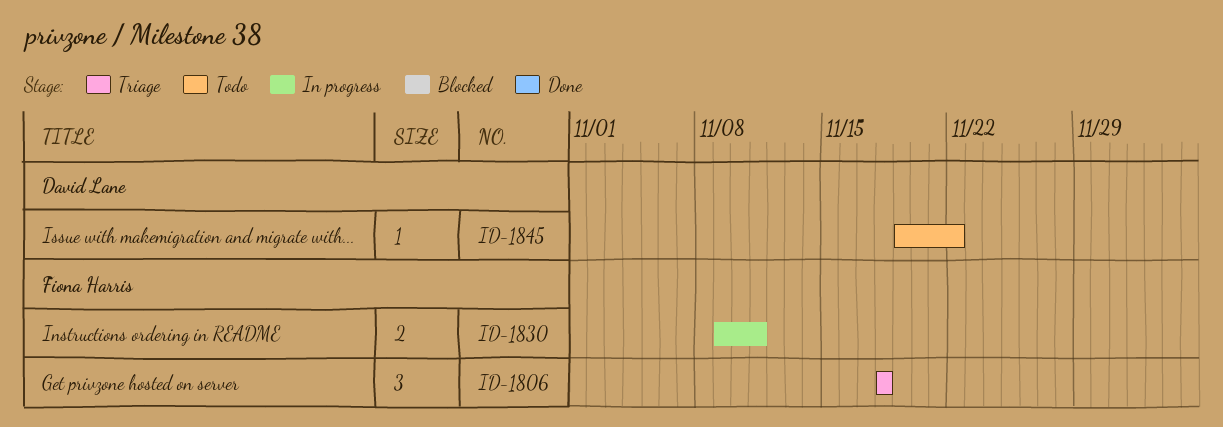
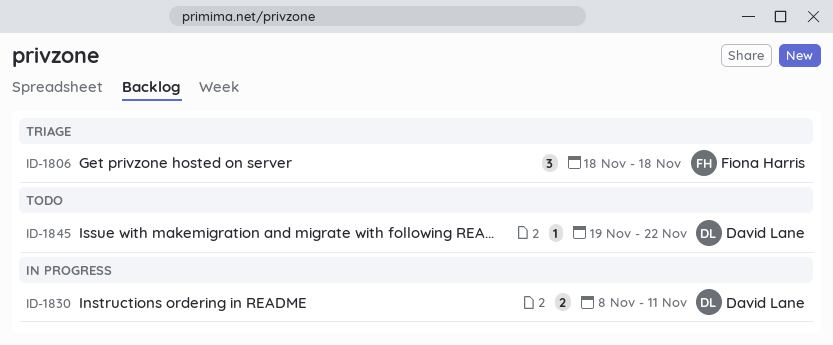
ID-1830, owner: Fiona Harris -> David Lane
ID-1830, start: Nov 9 -> Nov 8

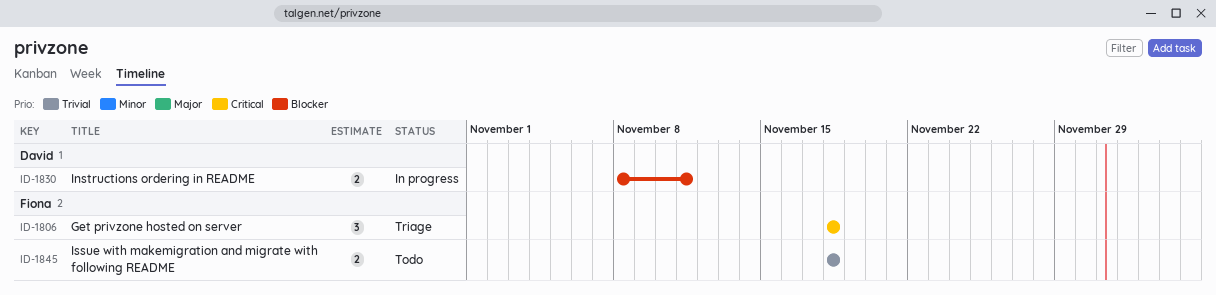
ID-1845, owner: David Lane -> Fiona Harris
ID-1845, estimate: 1 -> 2
ID-1845, start: Nov 19 -> Nov 18
ID-1845, due: Nov 22 -> Nov 18

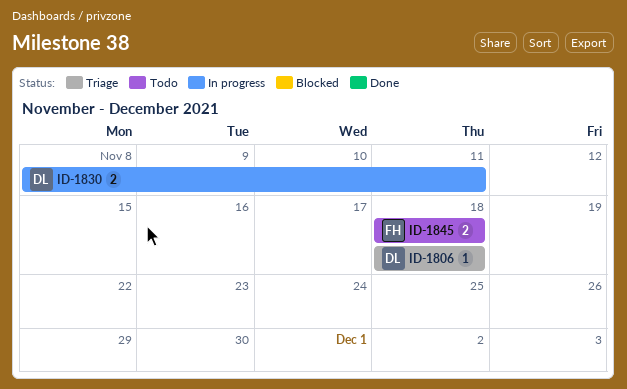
ID-1806, owner: Fiona -> David
ID-1806, estimate: 3 -> 1

